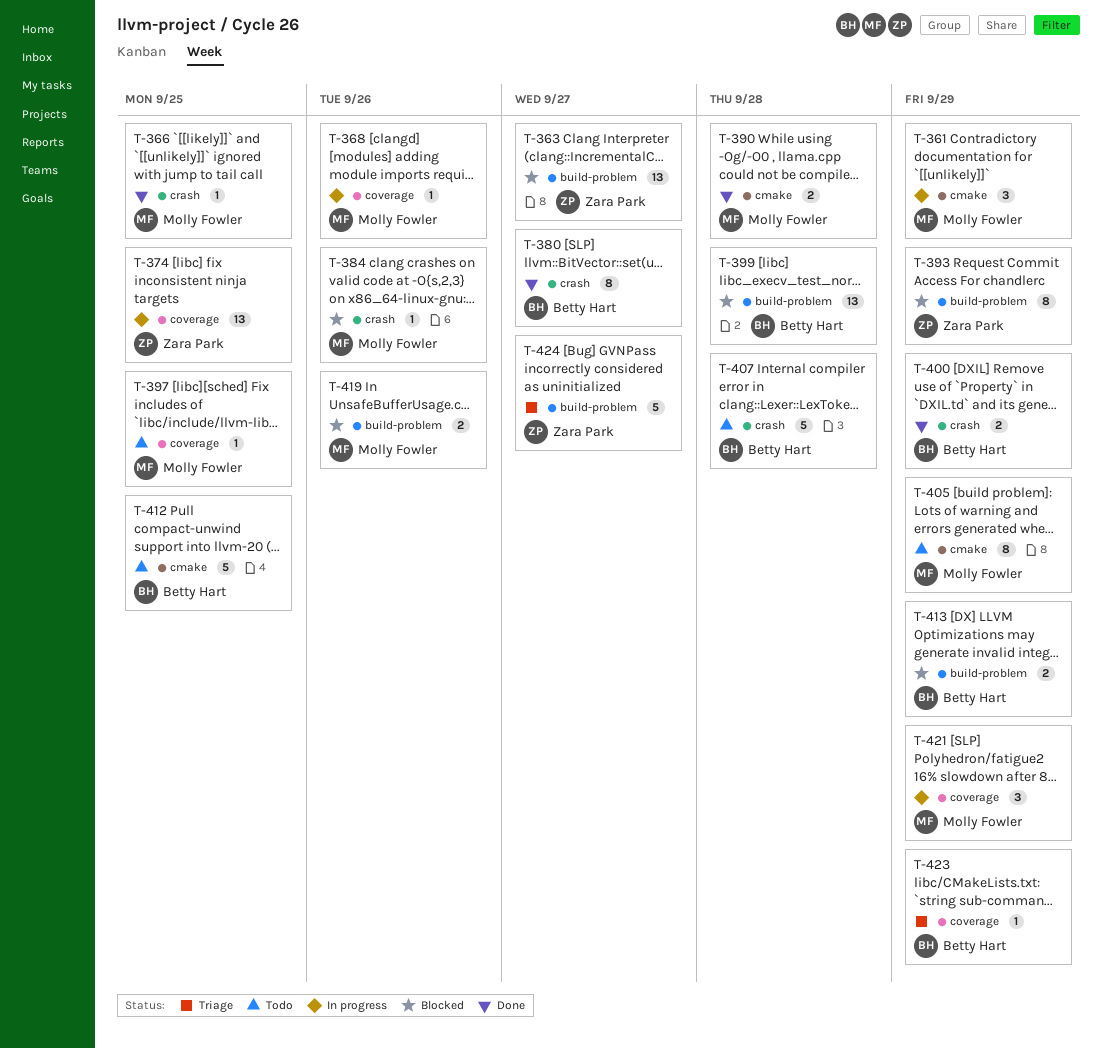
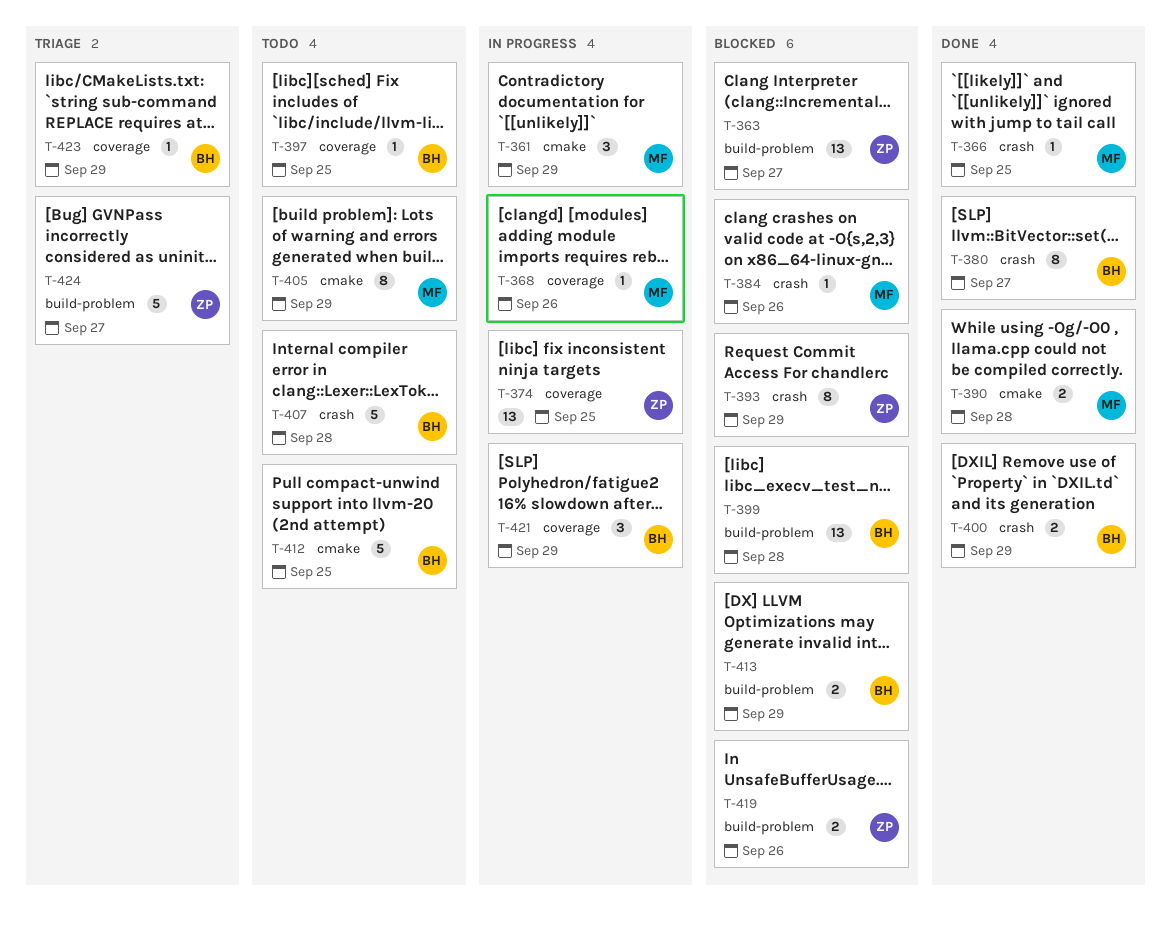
T-393, label: build-problem -> crash
T-397, owner: Molly Fowler -> Betty Hart
T-419, owner: Molly Fowler -> Zara Park
T-421, owner: Molly Fowler -> Betty Hart

